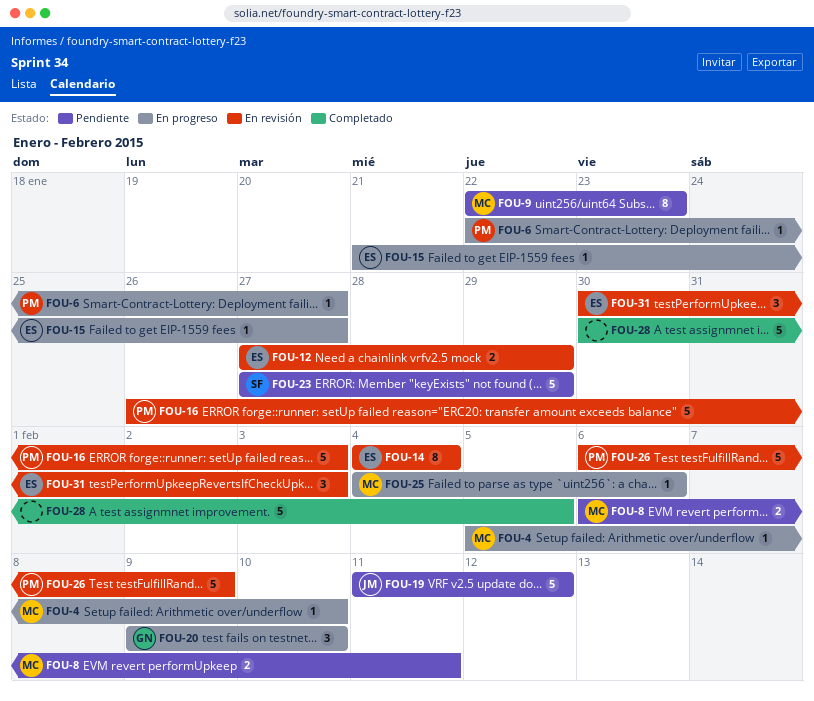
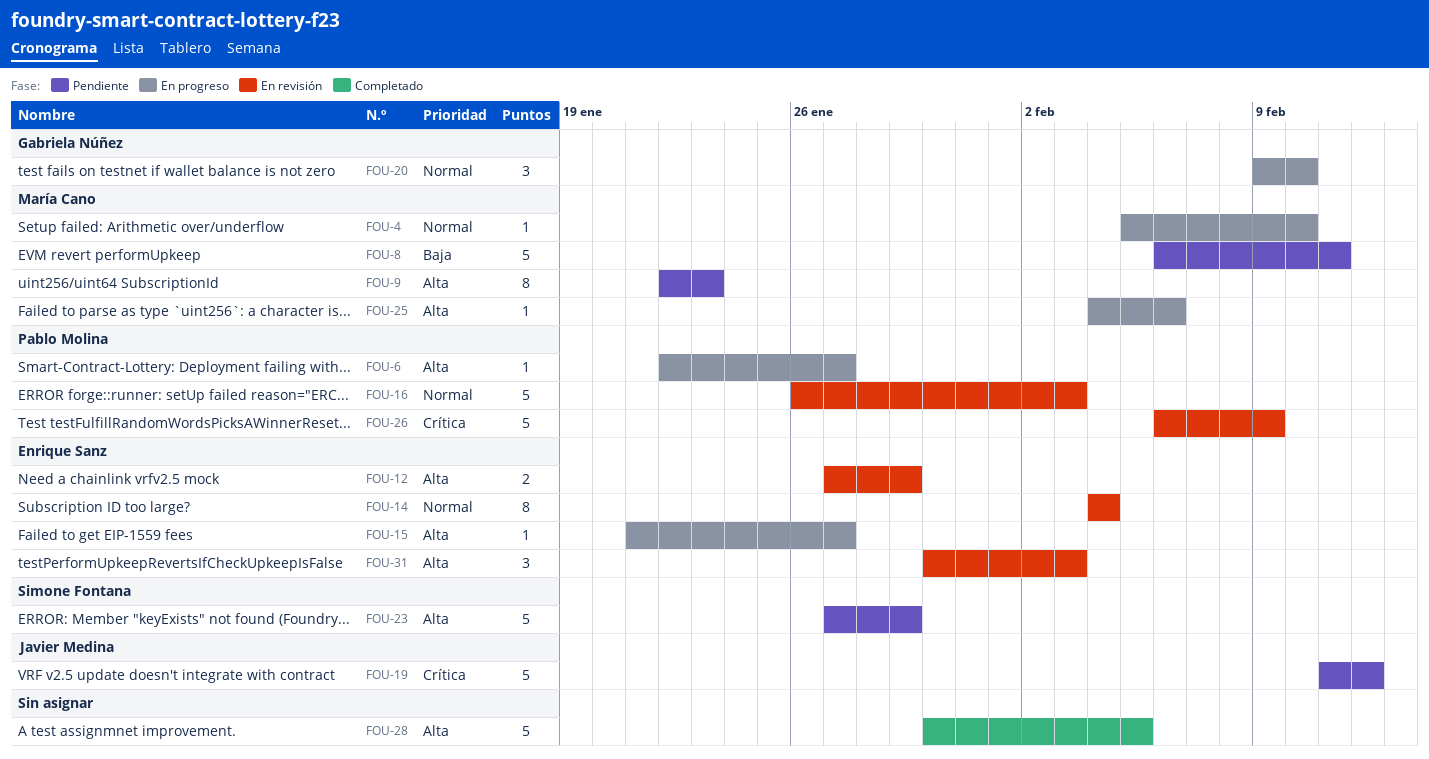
FOU-8, estimate: 2 -> 5

